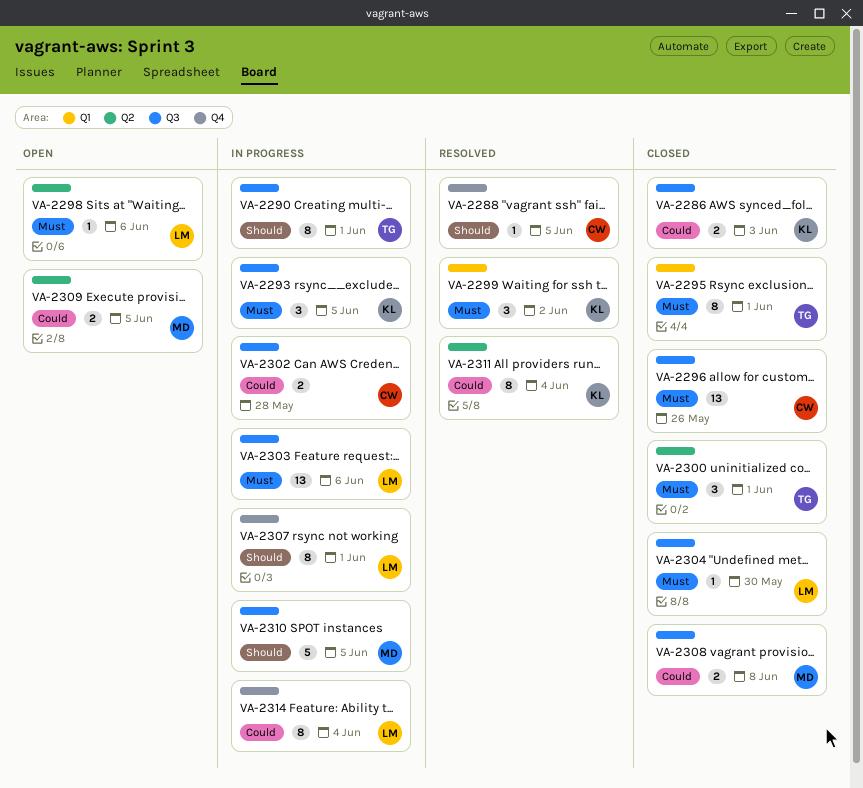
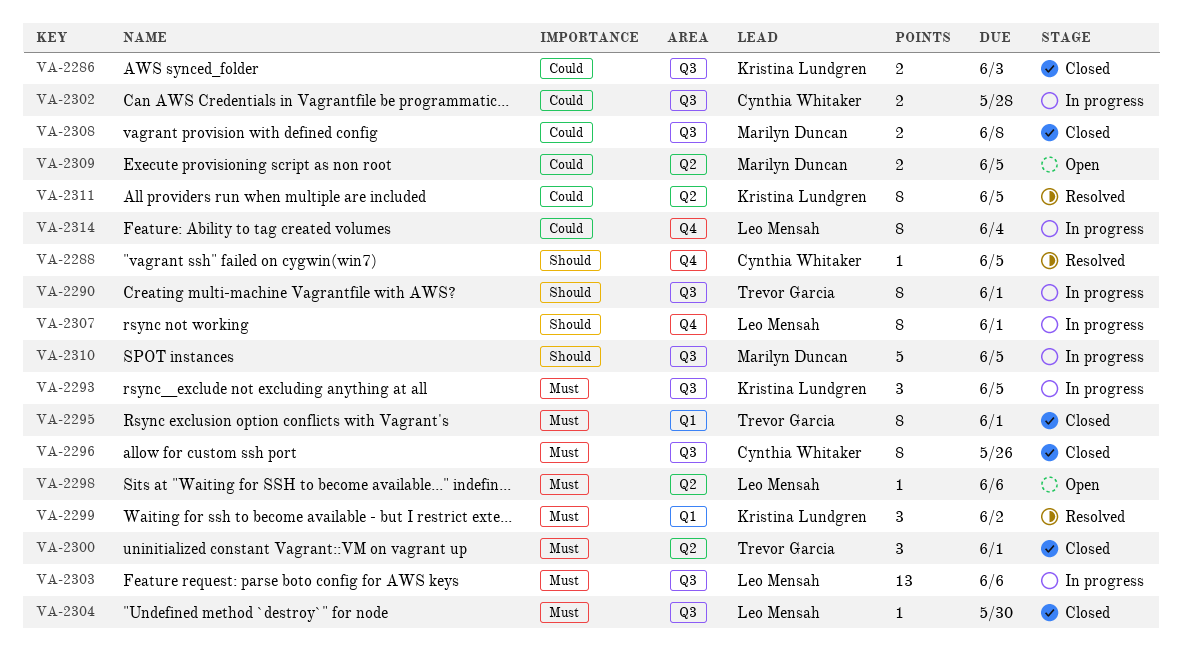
VA-2296, estimate: 13 -> 8
VA-2311, due: Jun 4 -> Jun 5

